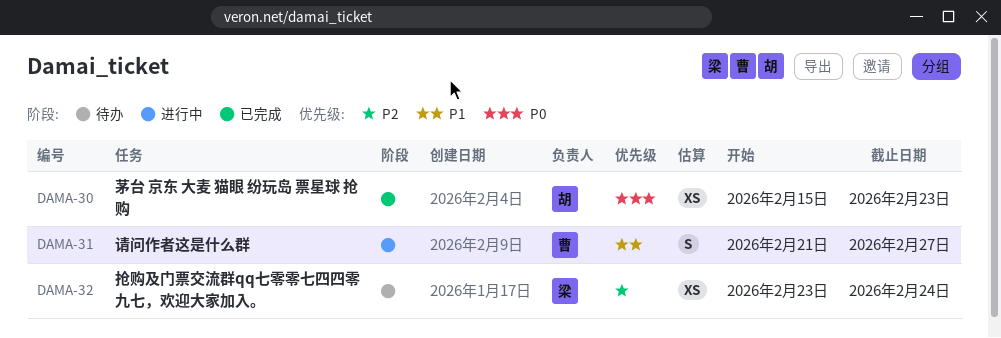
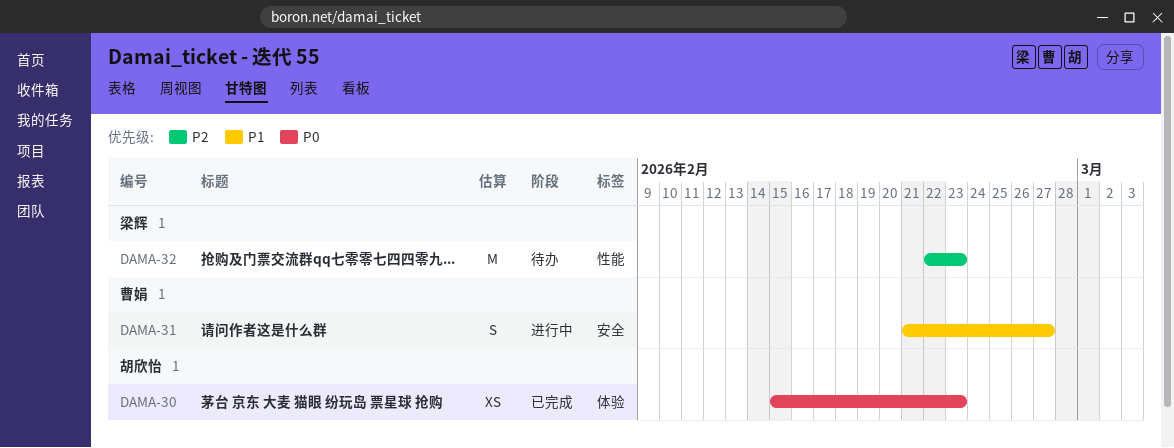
DAMA-32, estimate: XS -> M
DAMA-32, start: Feb 23 -> Feb 22
DAMA-32, due: Feb 24 -> Feb 23

